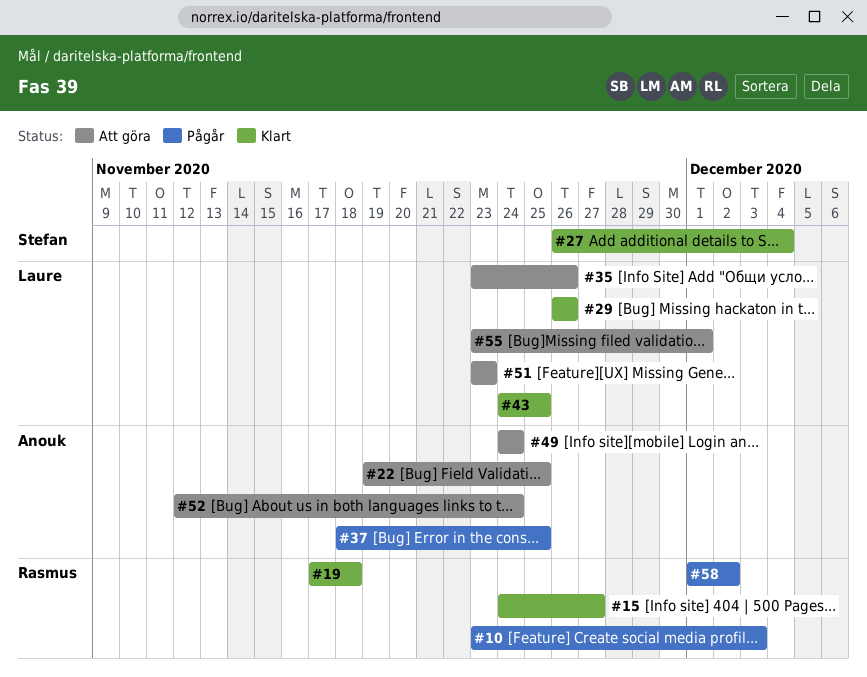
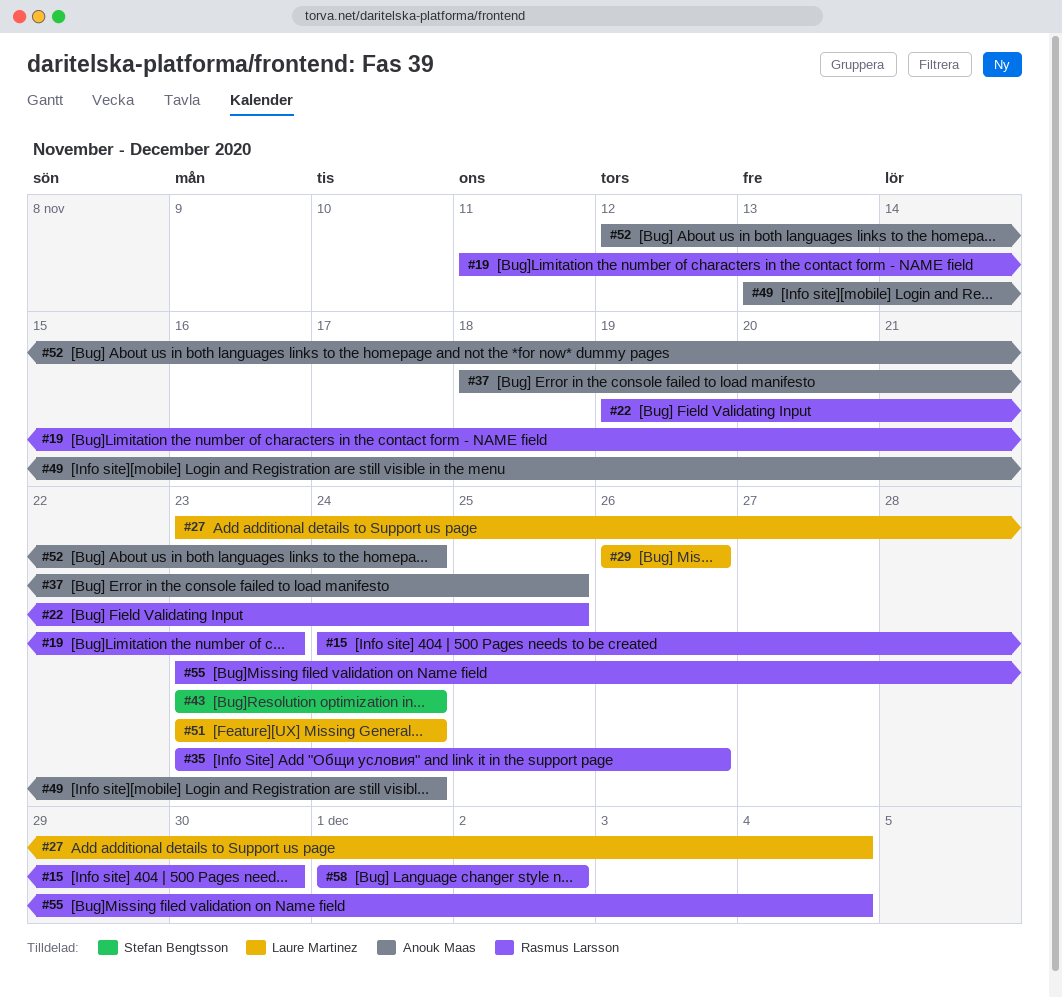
#10: present -> none
#15, due: Nov 27 -> Nov 30
#19, start: Nov 17 -> Nov 11
#19, due: Nov 18 -> Nov 23
#22, owner: Anouk Maas -> Rasmus Larsson
#27, owner: Stefan Bengtsson -> Laure Martinez
#27, start: Nov 26 -> Nov 23
#35, owner: Laure Martinez -> Rasmus Larsson
#43, owner: Laure Martinez -> Stefan Bengtsson
#43, start: Nov 24 -> Nov 23
#43, due: Nov 25 -> Nov 24
#49, start: Nov 24 -> Nov 13
#51, due: Nov 23 -> Nov 24
#55, owner: Laure Martinez -> Rasmus Larsson
#55, due: Dec 1 -> Dec 4

